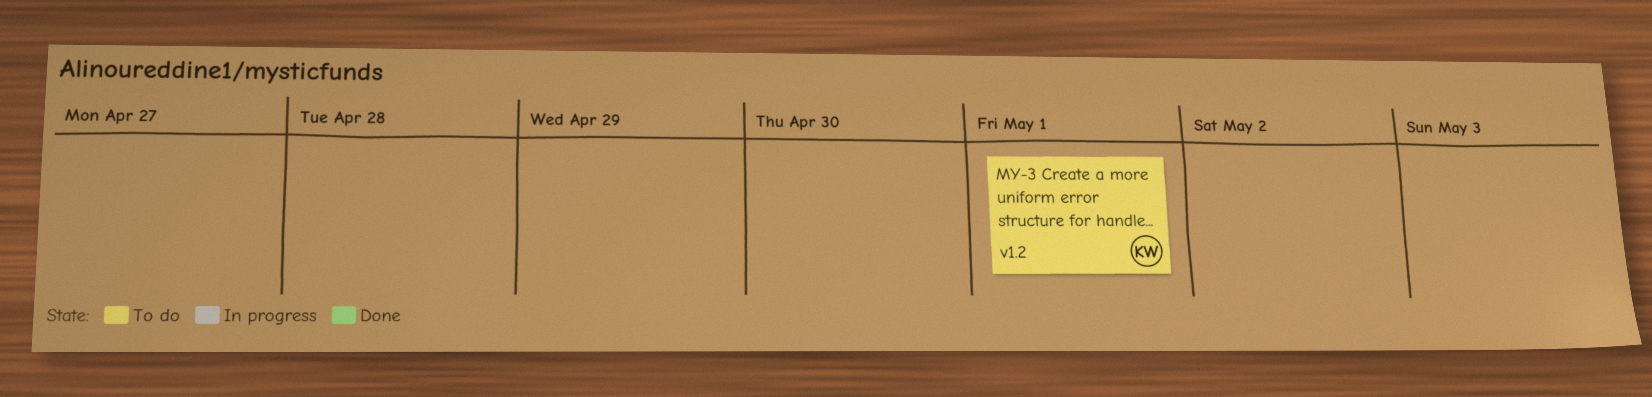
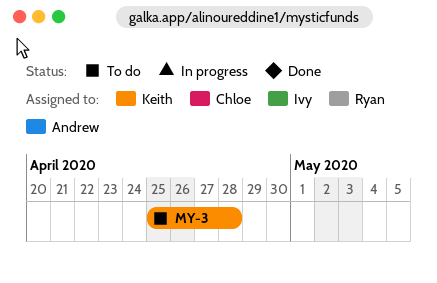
MY-3, due: May 1 -> Apr 28

